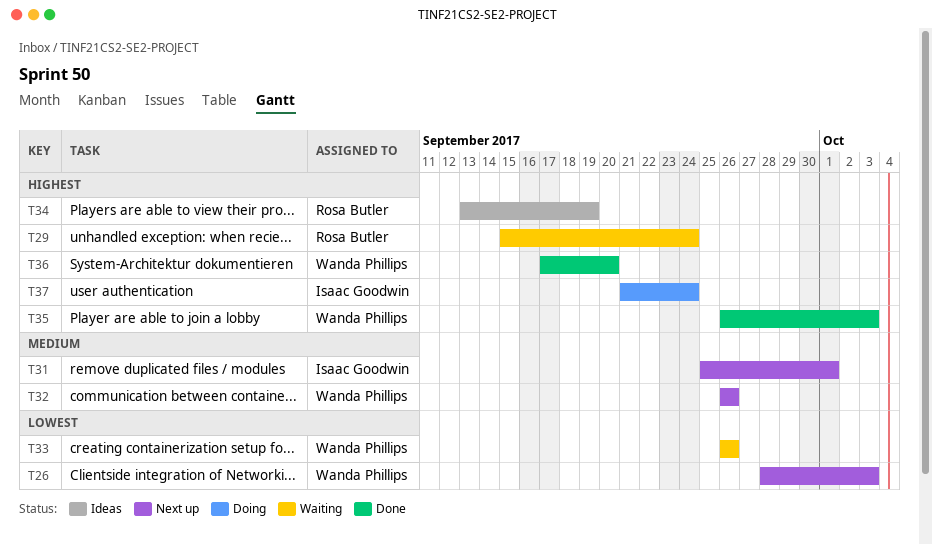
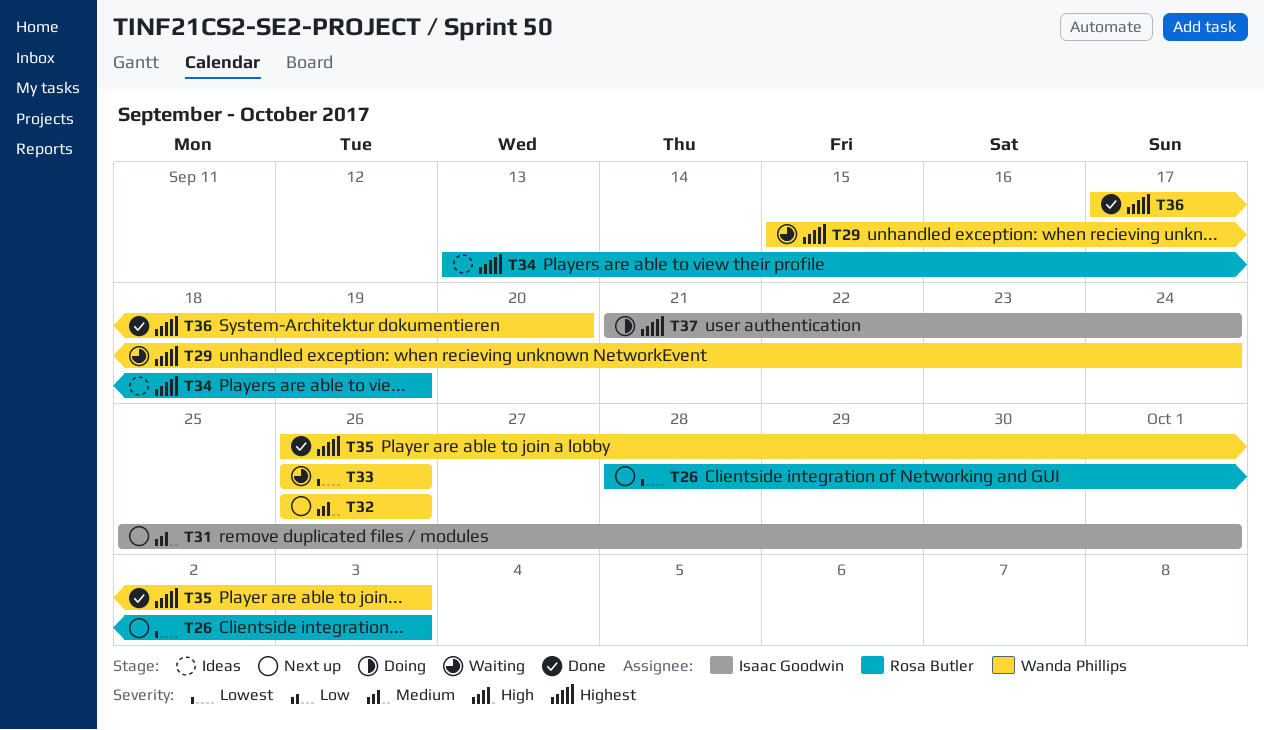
T26, owner: Wanda Phillips -> Rosa Butler
T29, owner: Rosa Butler -> Wanda Phillips

